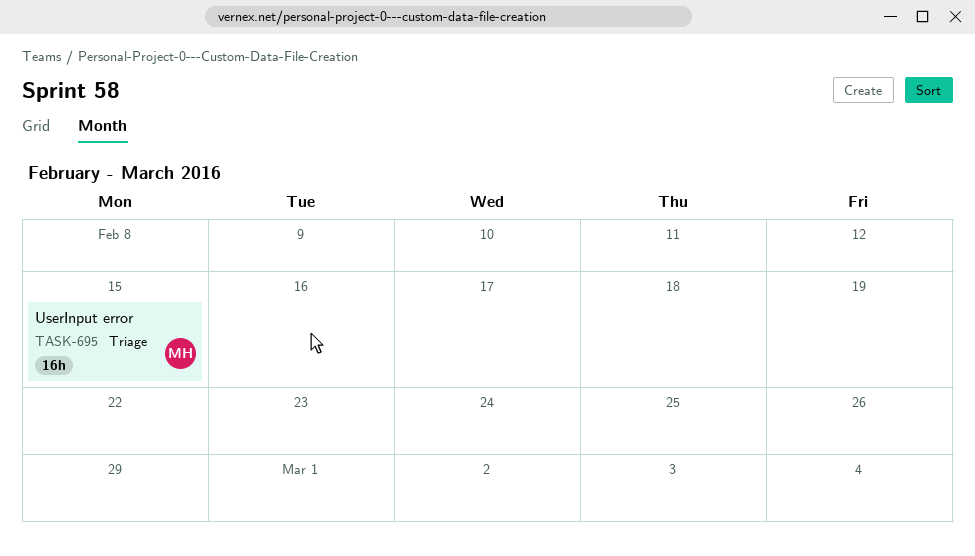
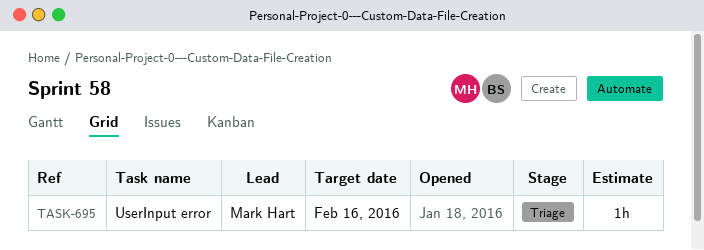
TASK-695, estimate: 16h -> 1h
TASK-695, due: Feb 15 -> Feb 16

